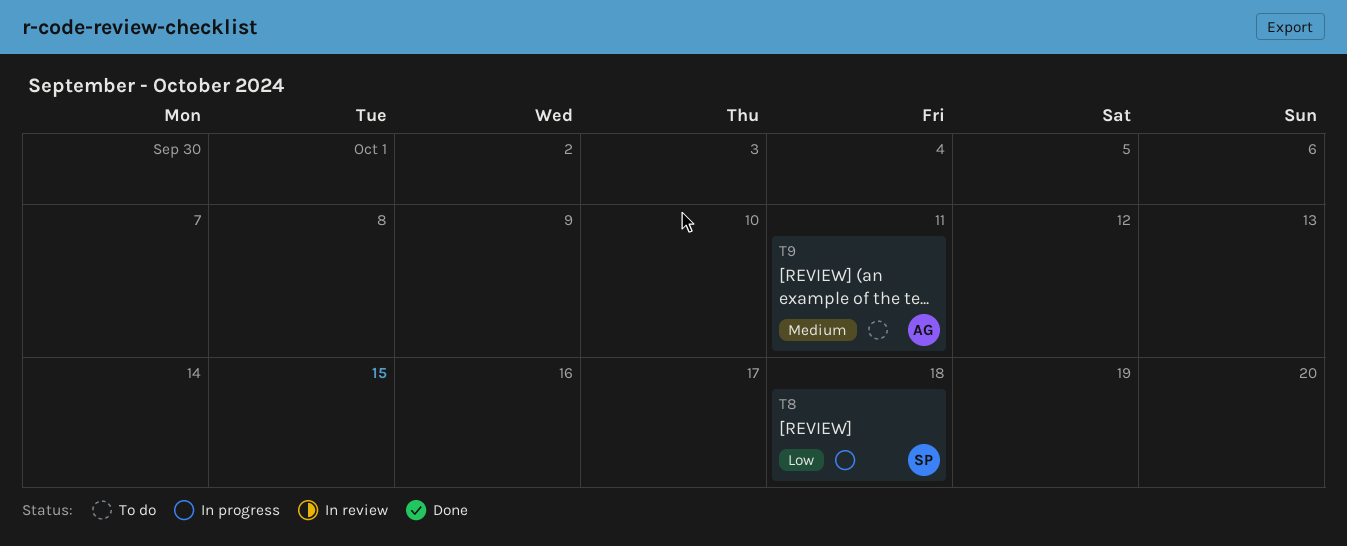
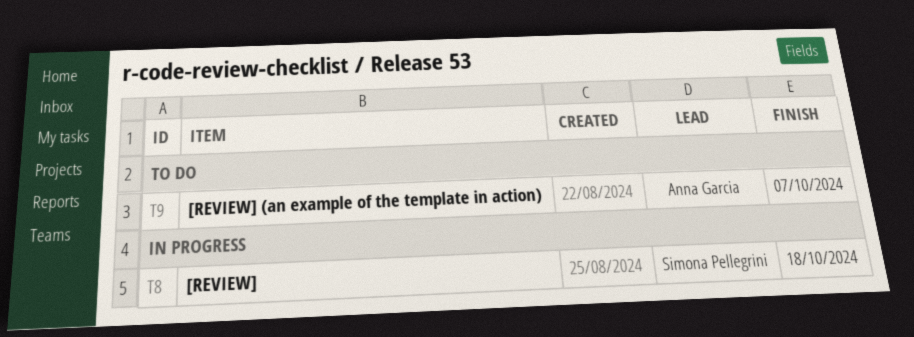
T9, due: Oct 11 -> Oct 7

